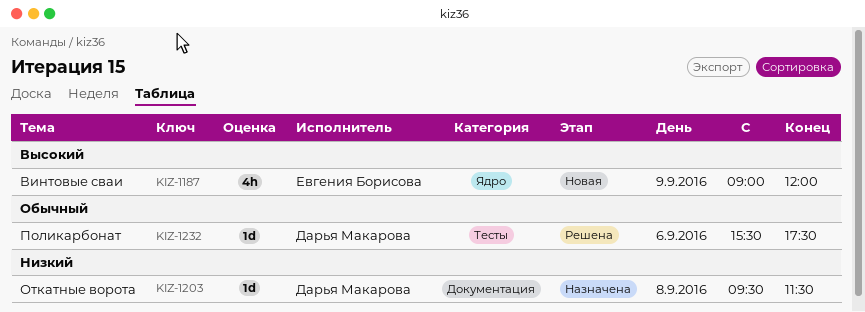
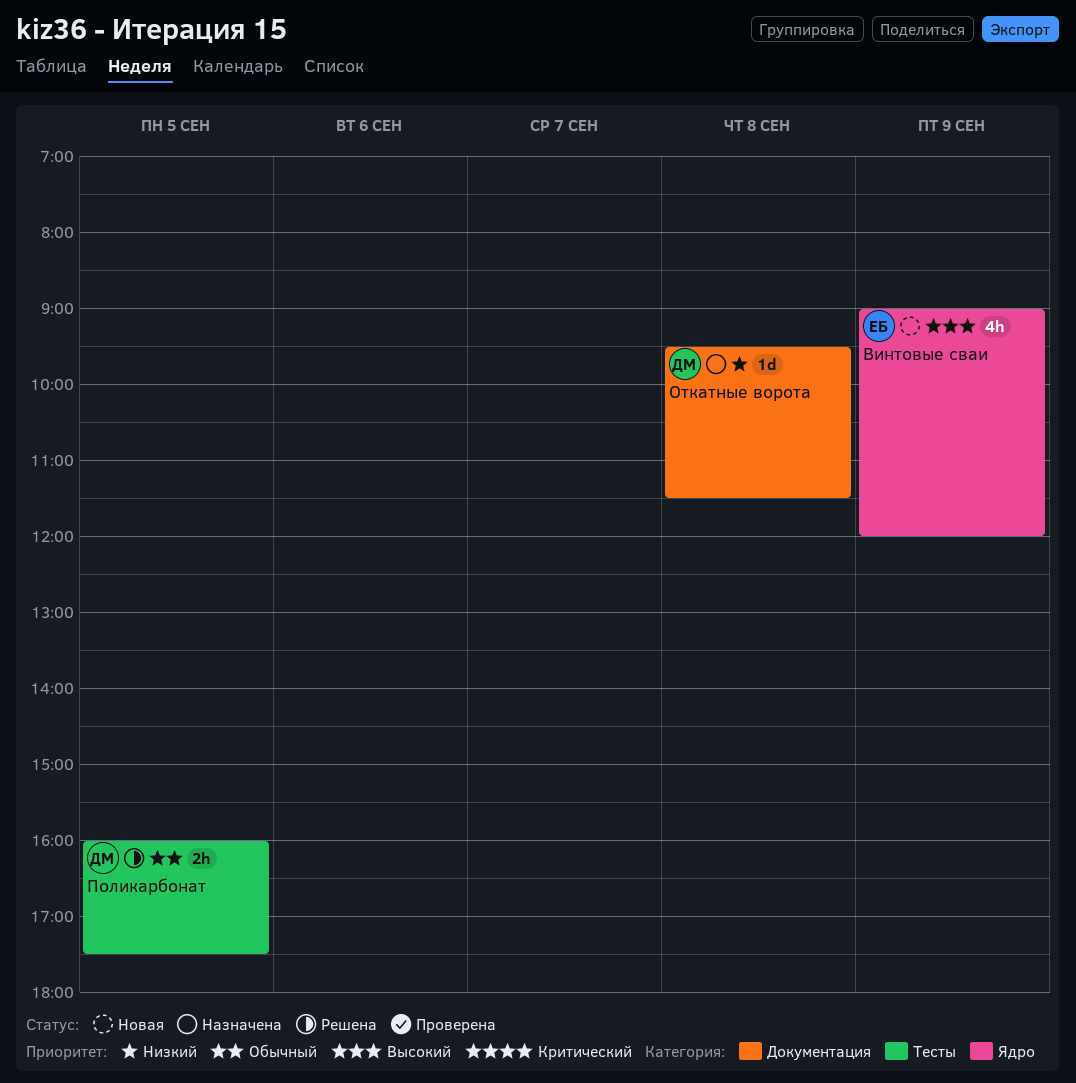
Поликарбонат, estimate: 1d -> 2h
Поликарбонат, day: Sep 6 -> Sep 5
Поликарбонат, begins: 15:30 -> 16:00

